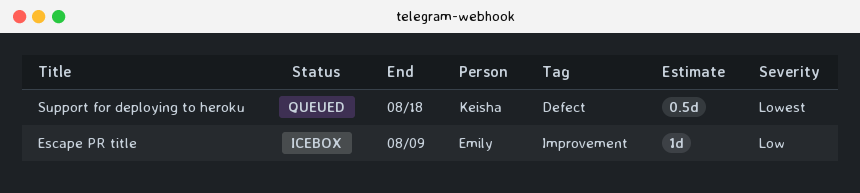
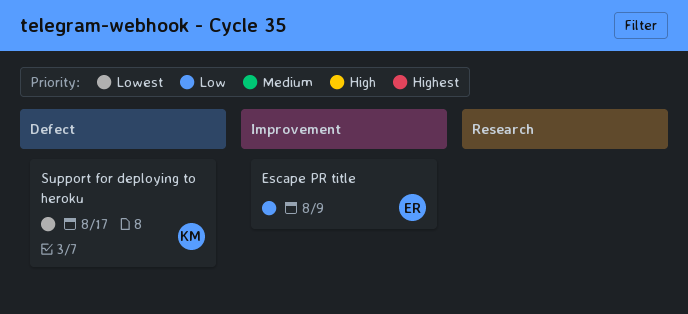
Support for deploying to heroku, due: Aug 18 -> Aug 17

